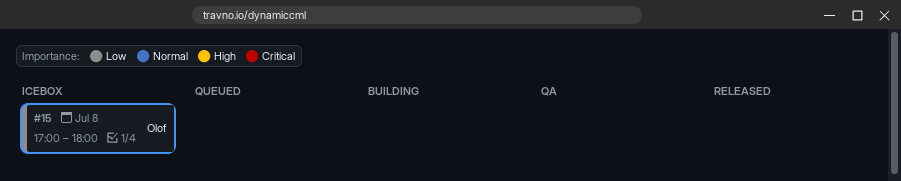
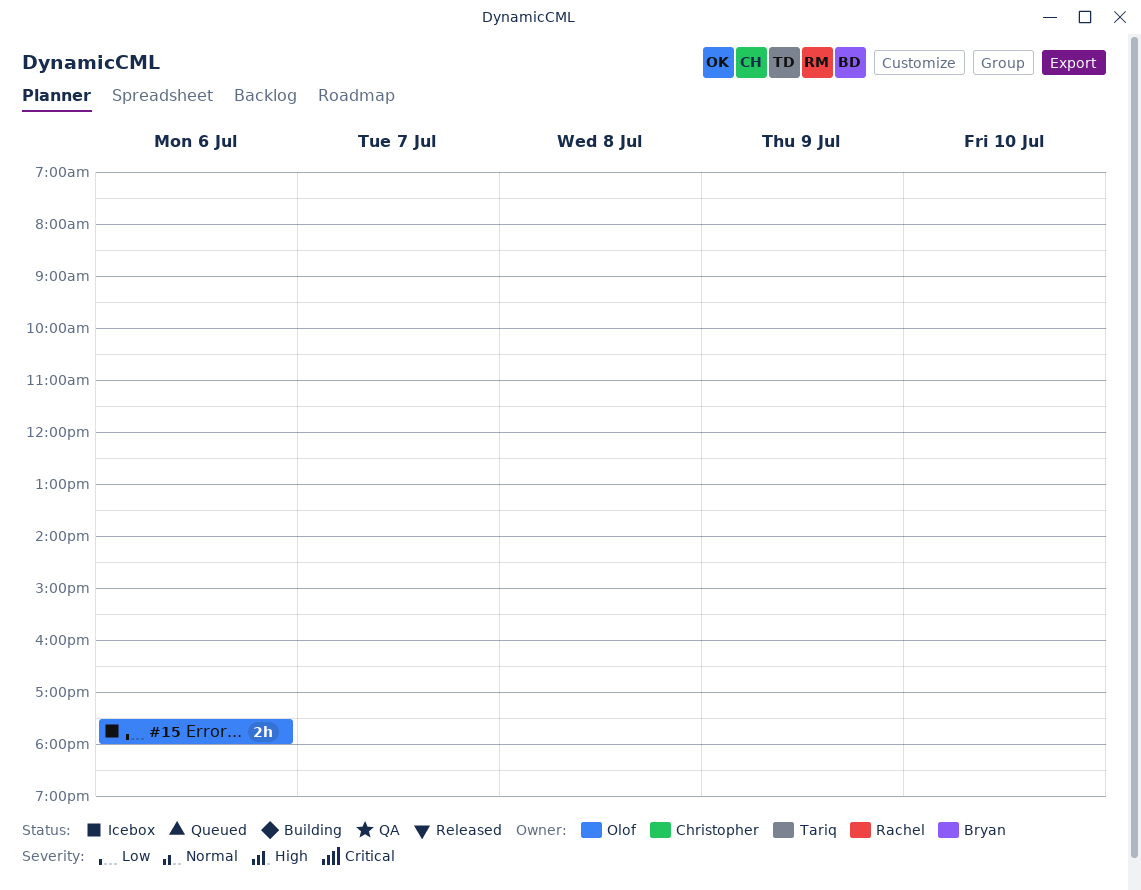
#15, day: Jul 8 -> Jul 6
#15, begins: 17:00 -> 17:30

